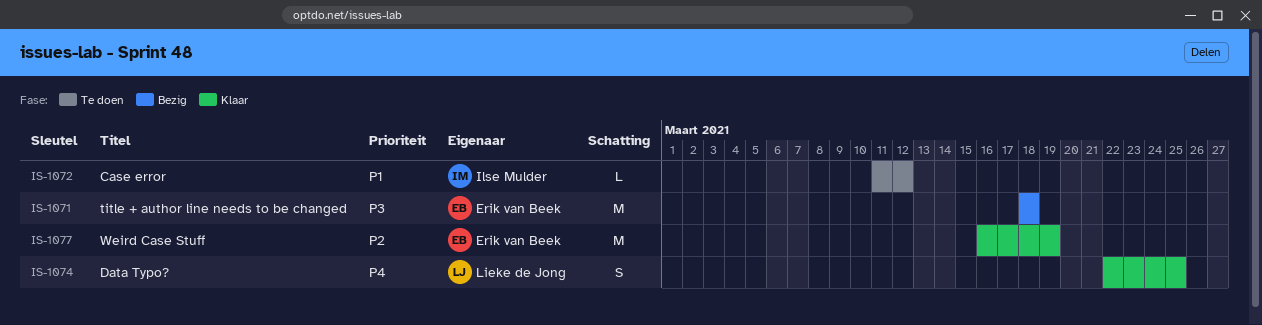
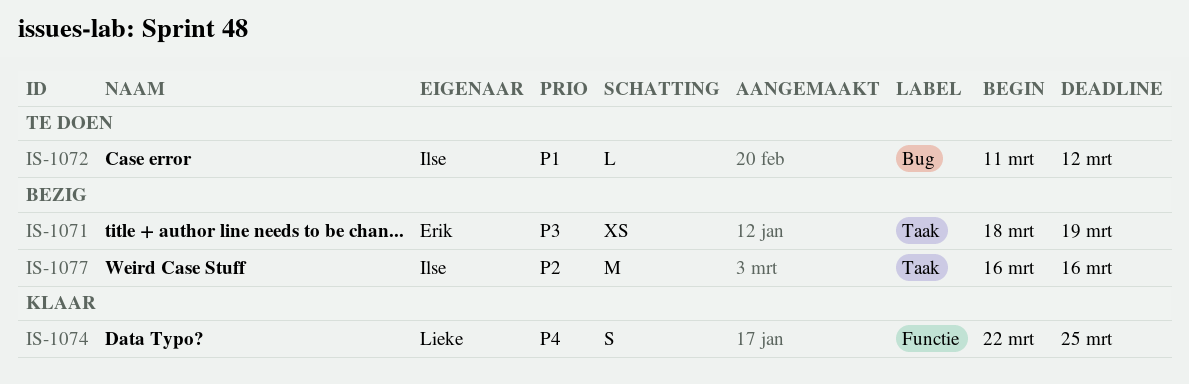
IS-1071, estimate: M -> XS
IS-1071, due: Mar 18 -> Mar 19
IS-1077, status: Klaar -> Bezig
IS-1077, owner: Erik van Beek -> Ilse Mulder
IS-1077, due: Mar 19 -> Mar 16

